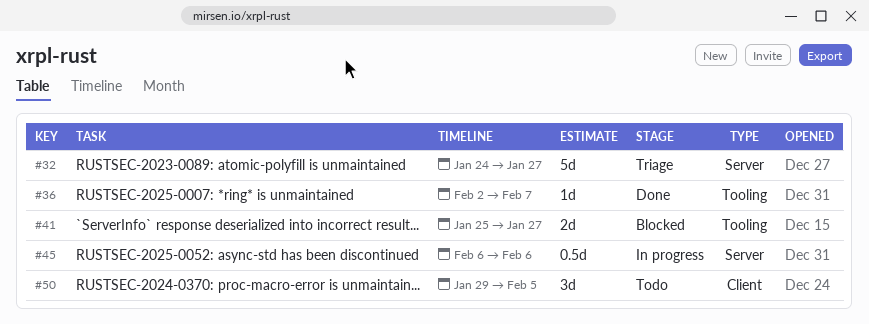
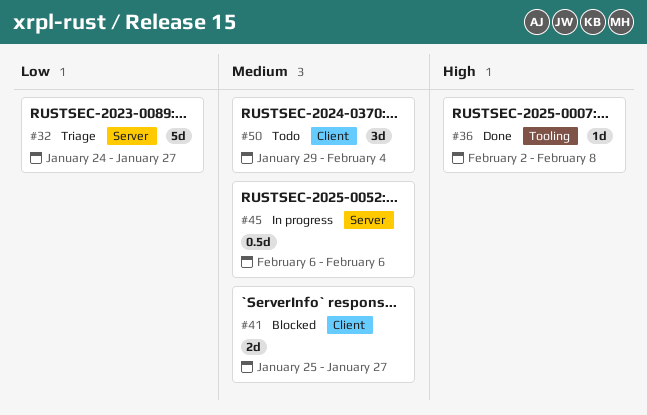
#36, due: Feb 7 -> Feb 8
#41, label: Tooling -> Client
#50, due: Feb 5 -> Feb 4

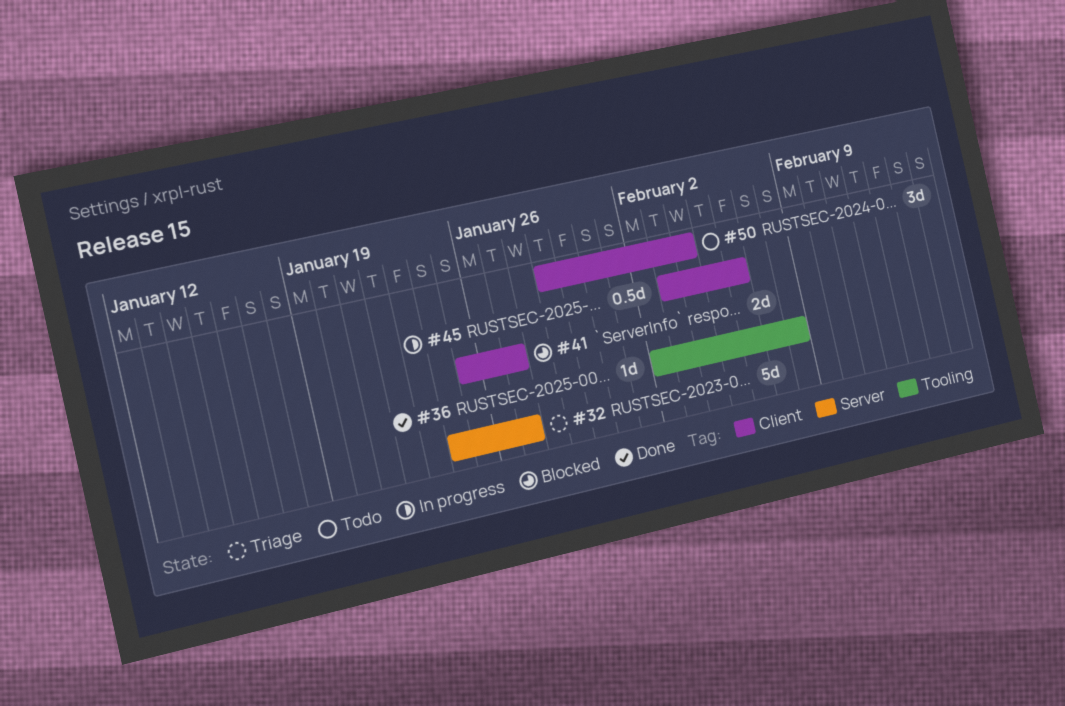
#45, label: Server -> Client
#45, start: Feb 6 -> Feb 3

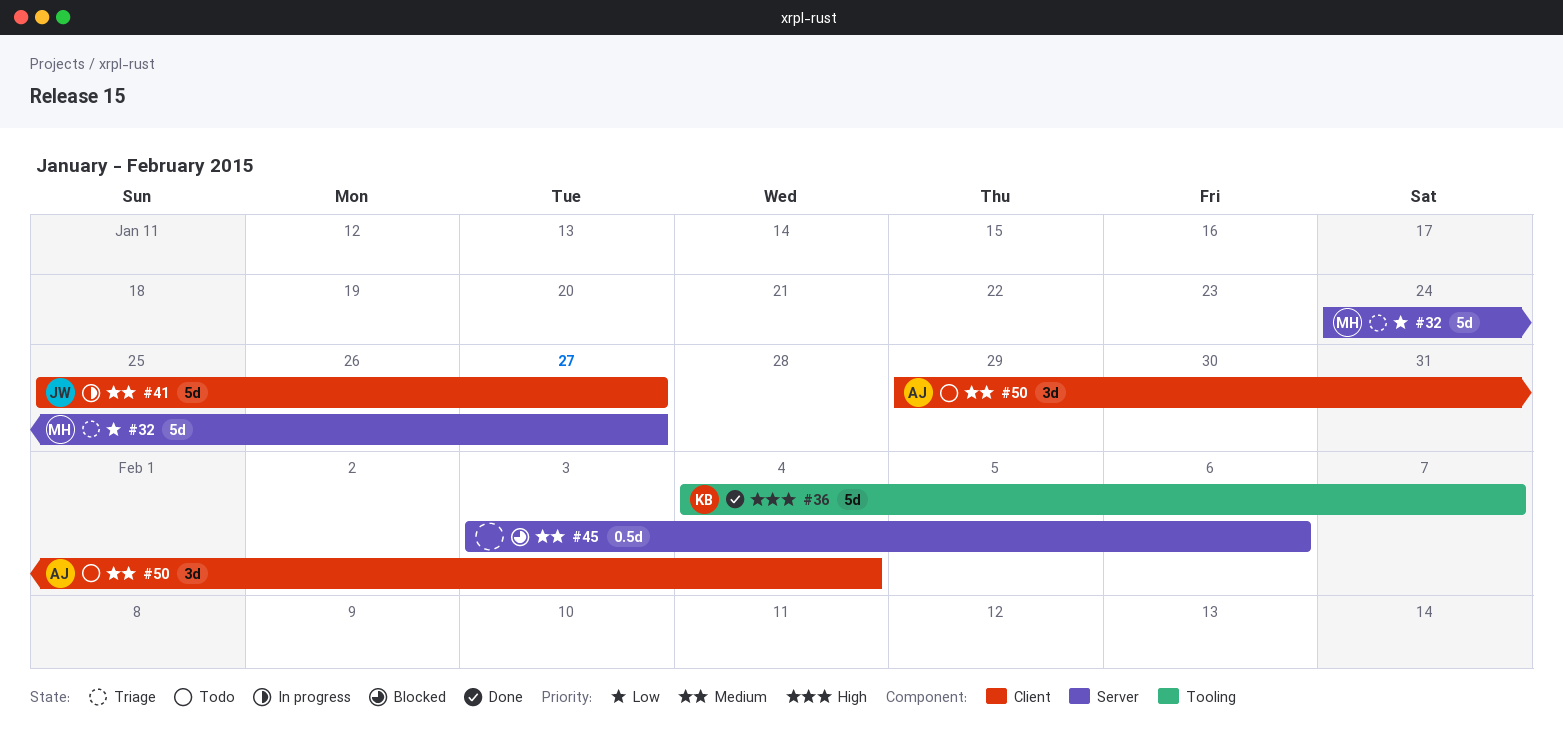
#36, estimate: 1d -> 5d
#36, start: Feb 2 -> Feb 4
#36, due: Feb 8 -> Feb 7
#41, status: Blocked -> In progress
#41, estimate: 2d -> 5d
#45, status: In progress -> Blocked
#45, label: Client -> Server

